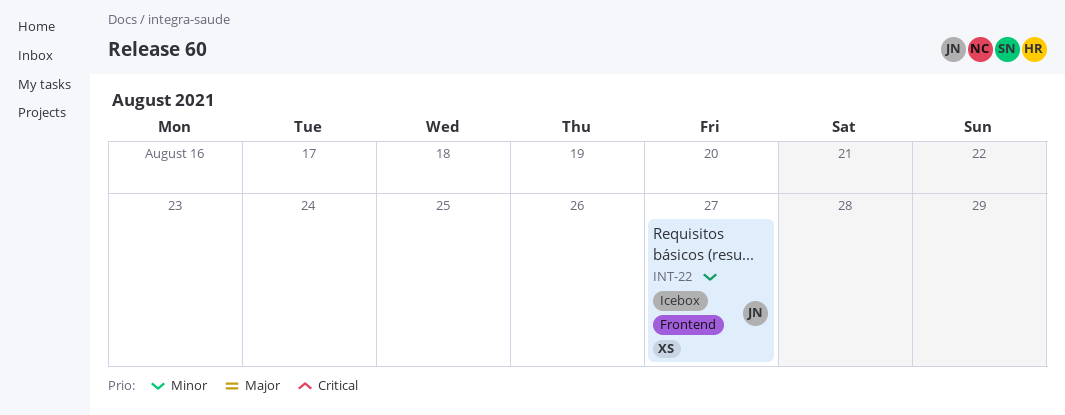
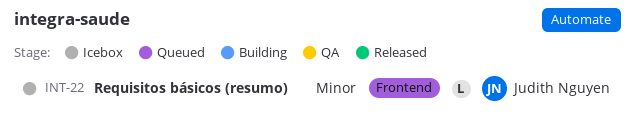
INT-22, estimate: XS -> L

